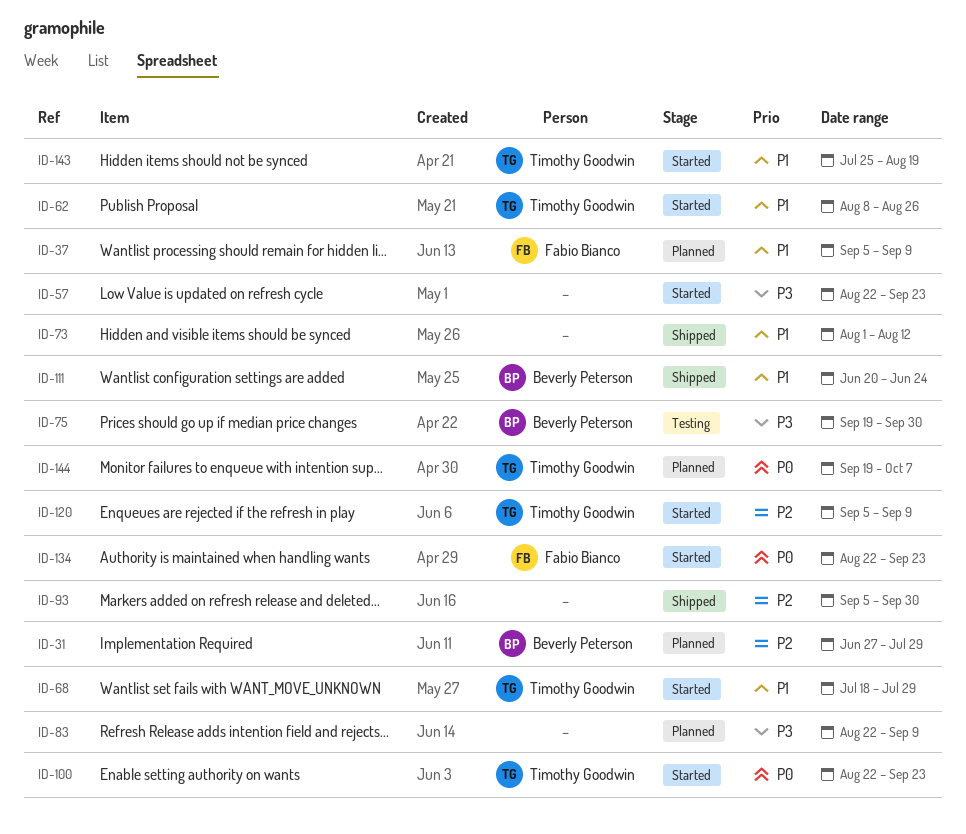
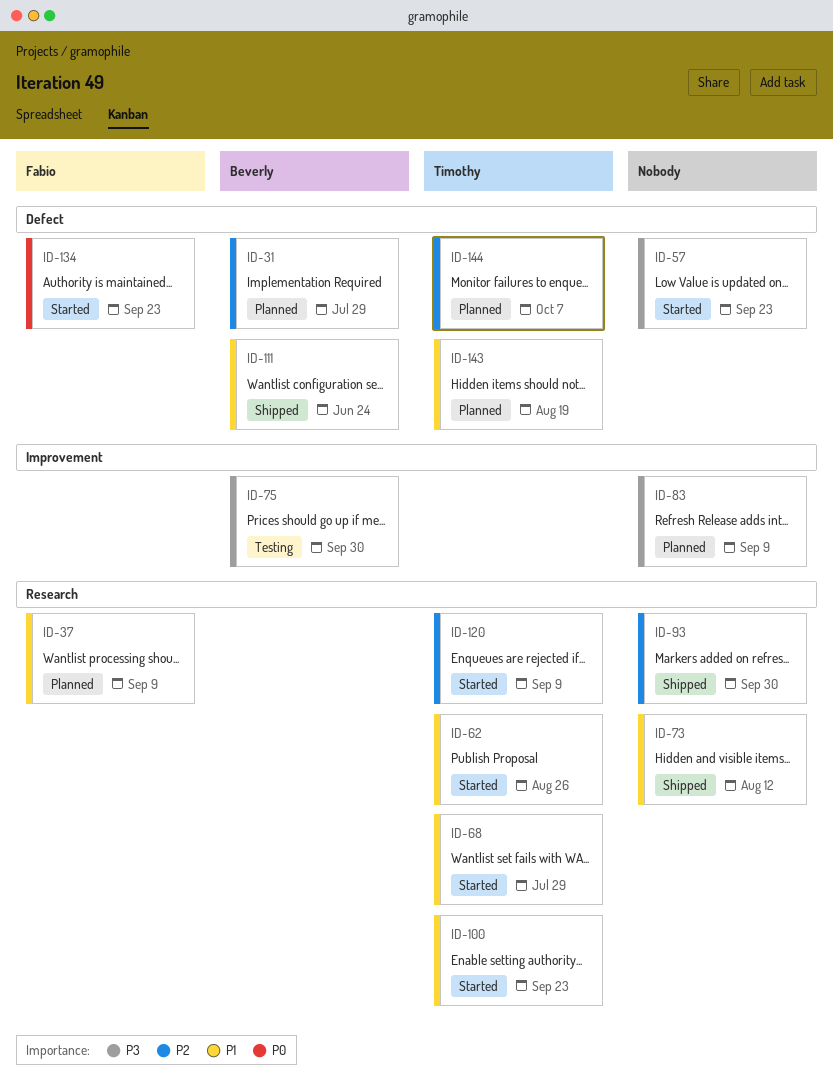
ID-100, priority: P0 -> P1
ID-143, status: Started -> Planned
ID-144, priority: P0 -> P2

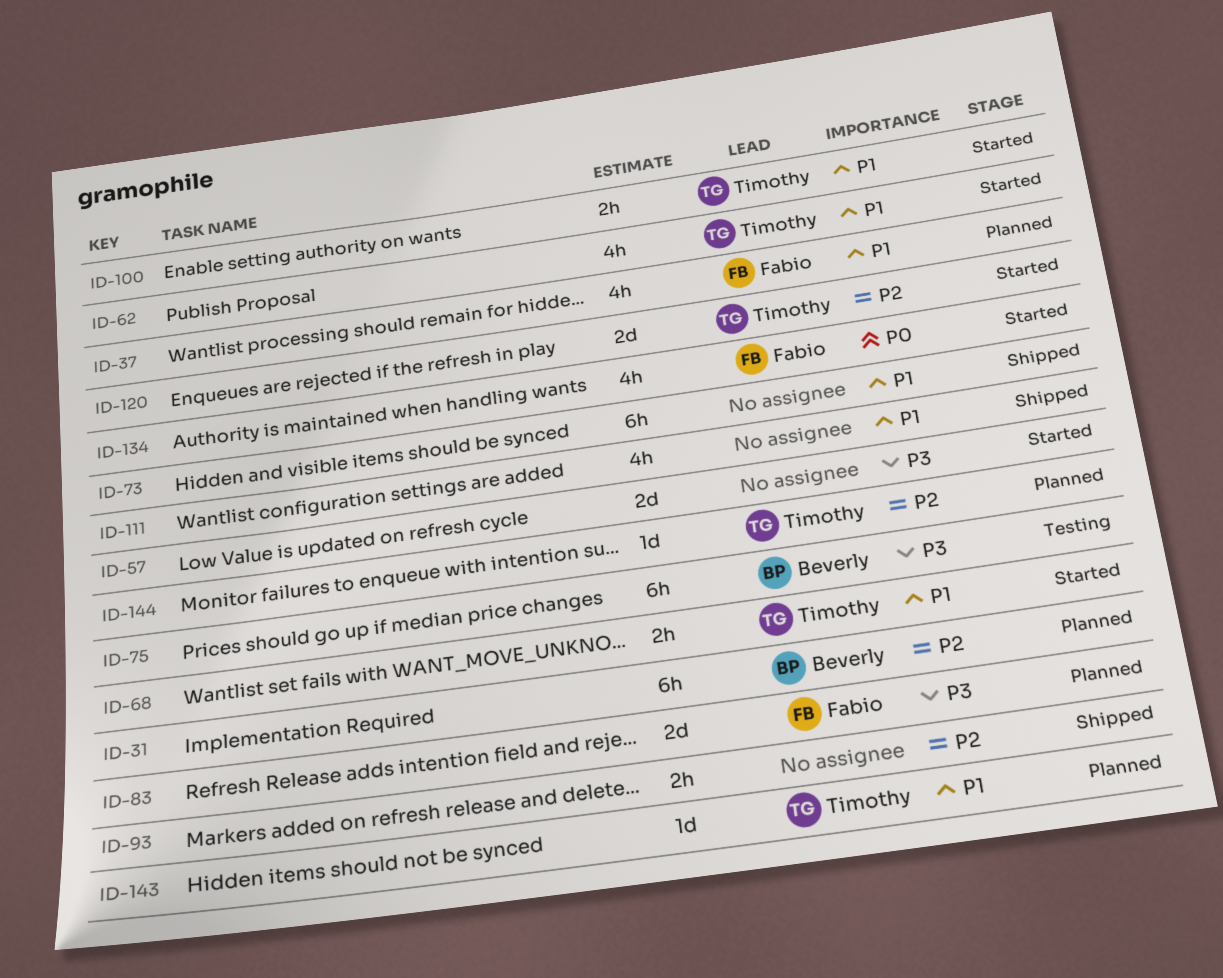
ID-83, owner: none -> Fabio
ID-111, owner: Beverly -> none

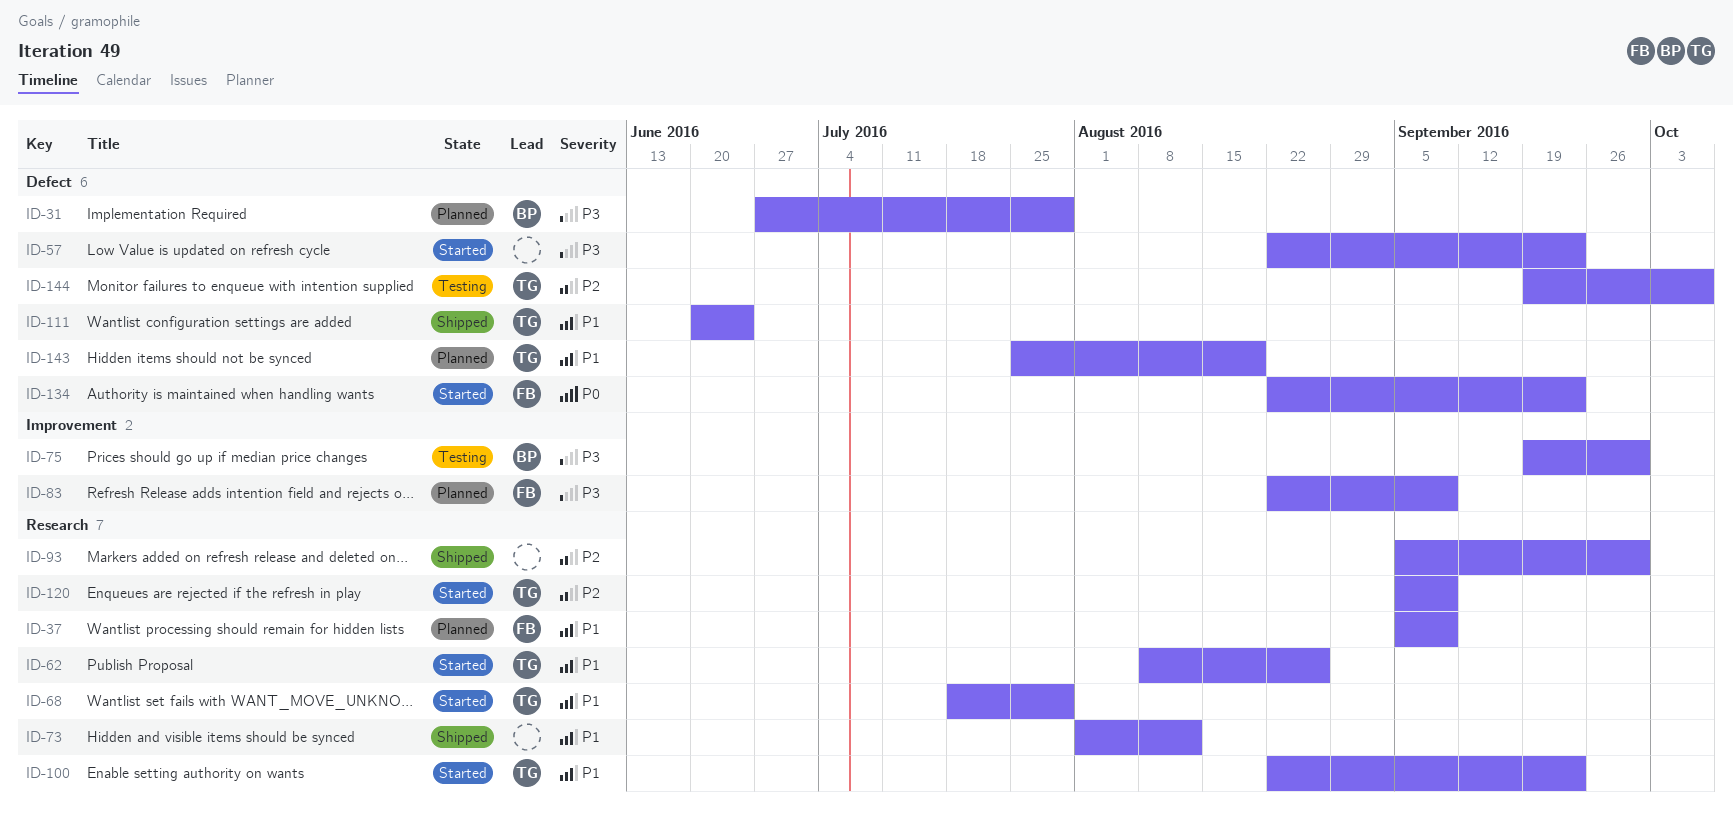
ID-31, priority: P2 -> P3
ID-111, owner: none -> Timothy
ID-144, status: Planned -> Testing

